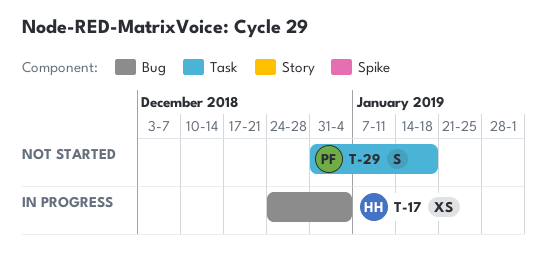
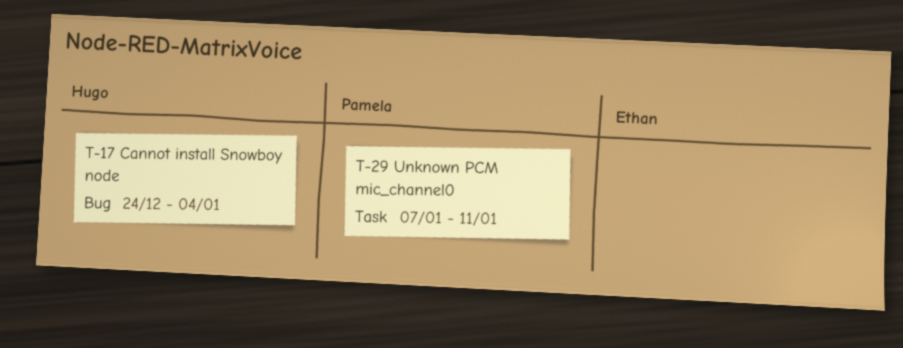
T-29, start: Dec 31 -> Jan 7
T-29, due: Jan 18 -> Jan 11

